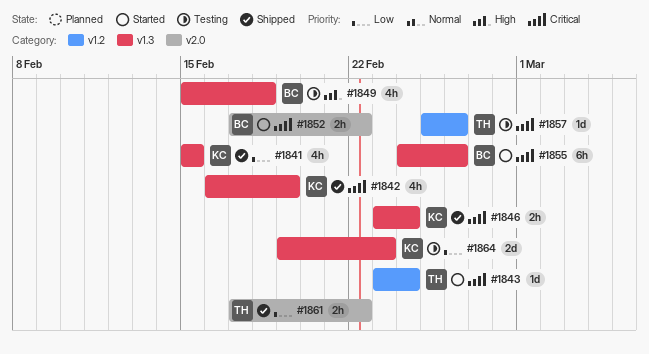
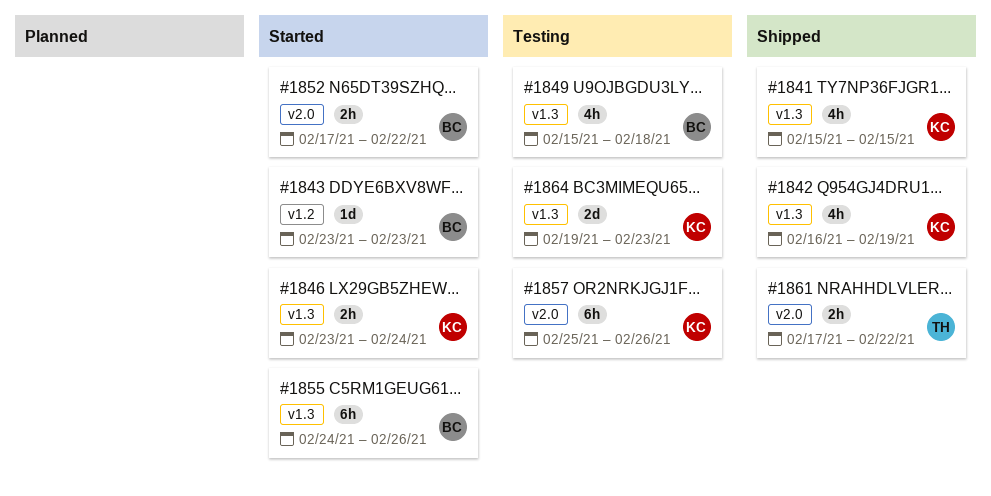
#1843, owner: TH -> BC
#1843, due: Feb 24 -> Feb 23
#1846, status: Shipped -> Started
#1857, owner: TH -> KC
#1857, label: v1.2 -> v2.0
#1857, estimate: 1d -> 6h

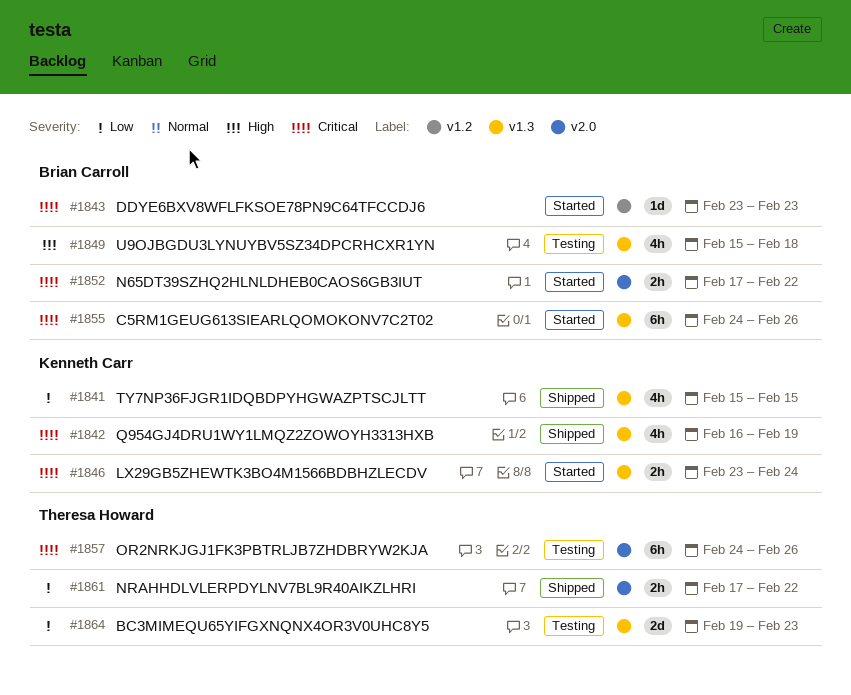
#1857, owner: Kenneth Carr -> Theresa Howard
#1857, start: Feb 25 -> Feb 24
#1864, owner: Kenneth Carr -> Theresa Howard

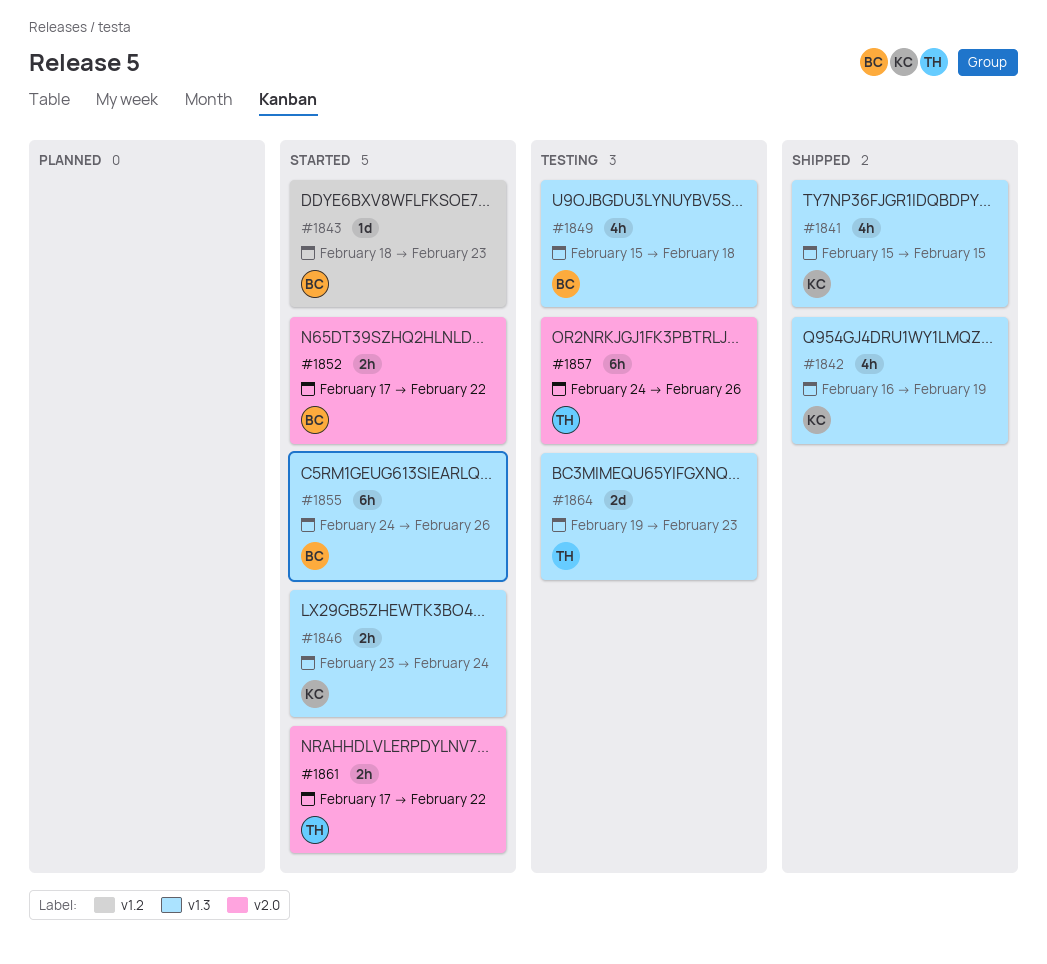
#1843, start: Feb 23 -> Feb 18
#1861, status: Shipped -> Started

